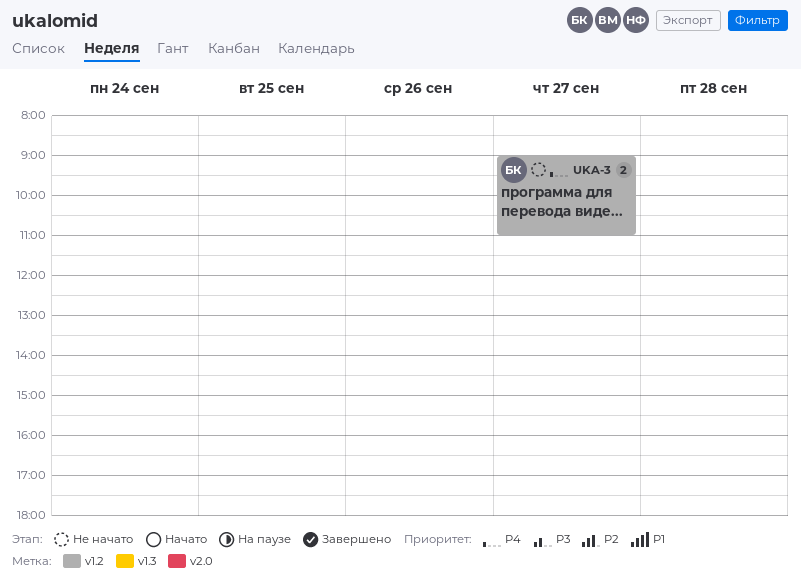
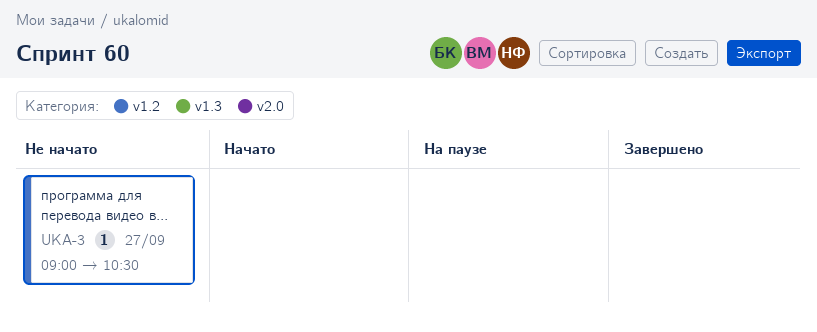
UKA-3, estimate: 2 -> 1
UKA-3, ends: 11:00 -> 10:30

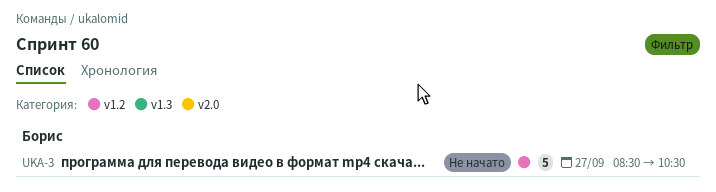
UKA-3, estimate: 1 -> 5
UKA-3, begins: 09:00 -> 08:30

